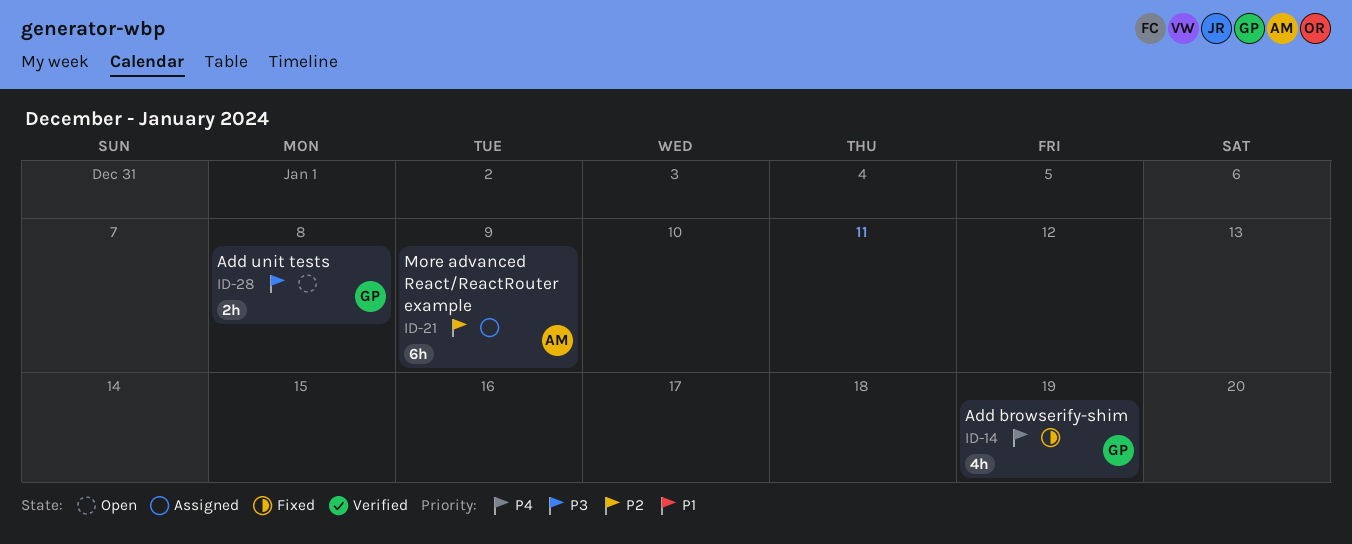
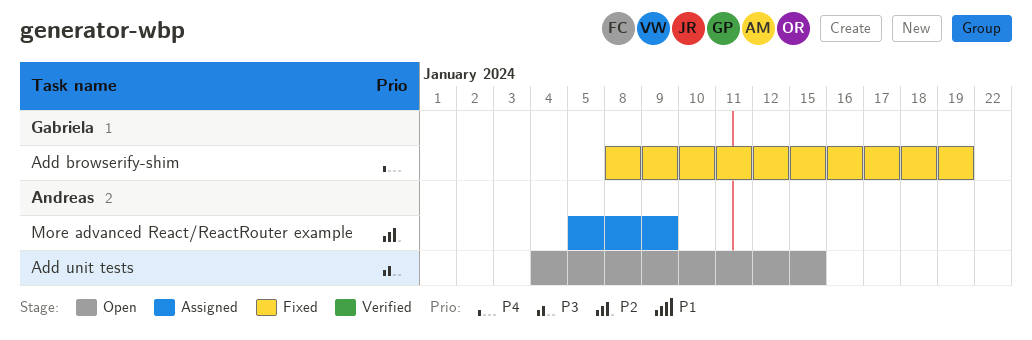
Add unit tests, owner: Gabriela -> Andreas
Add unit tests, due: Jan 8 -> Jan 15

